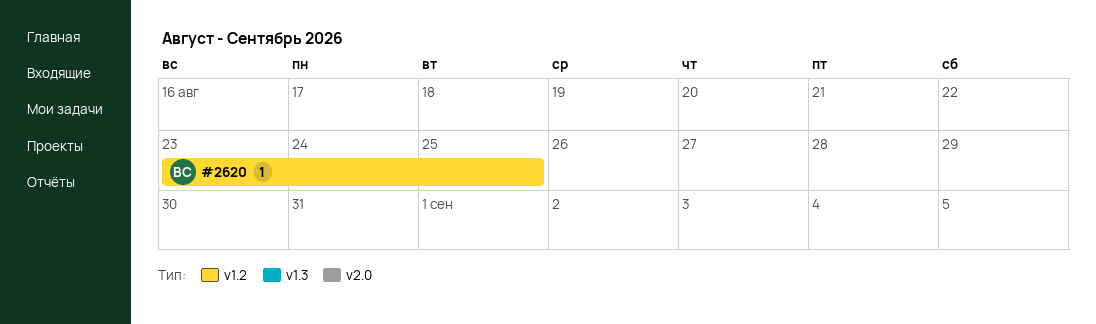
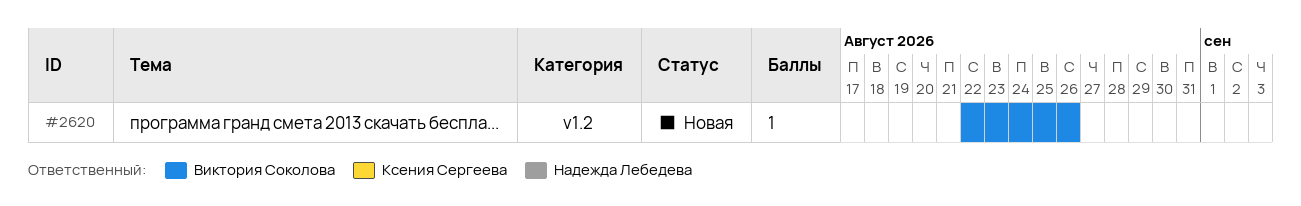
#2620, start: Aug 23 -> Aug 22
#2620, due: Aug 25 -> Aug 26

